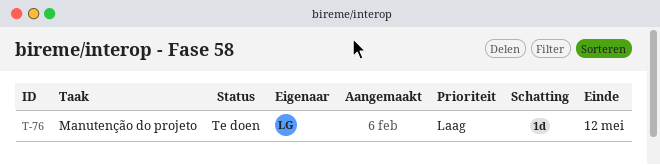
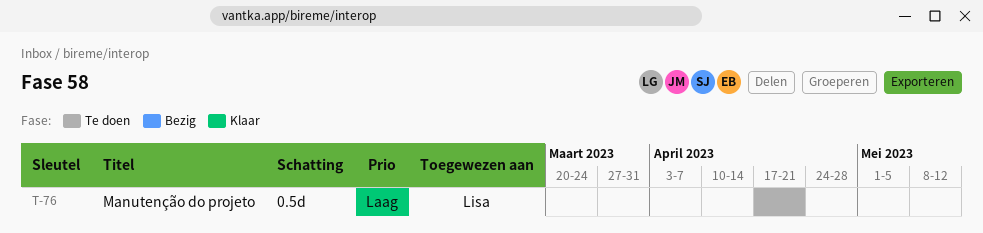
T-76, estimate: 1d -> 0.5d
T-76, due: May 12 -> Apr 21

